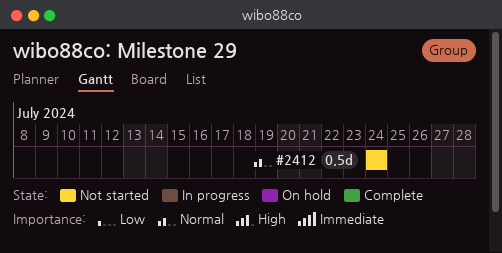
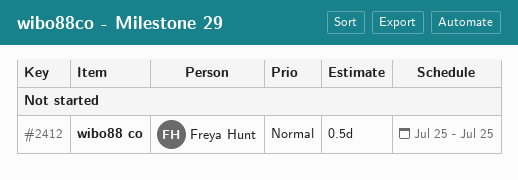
#2412, start: Jul 24 -> Jul 25
#2412, due: Jul 24 -> Jul 25

